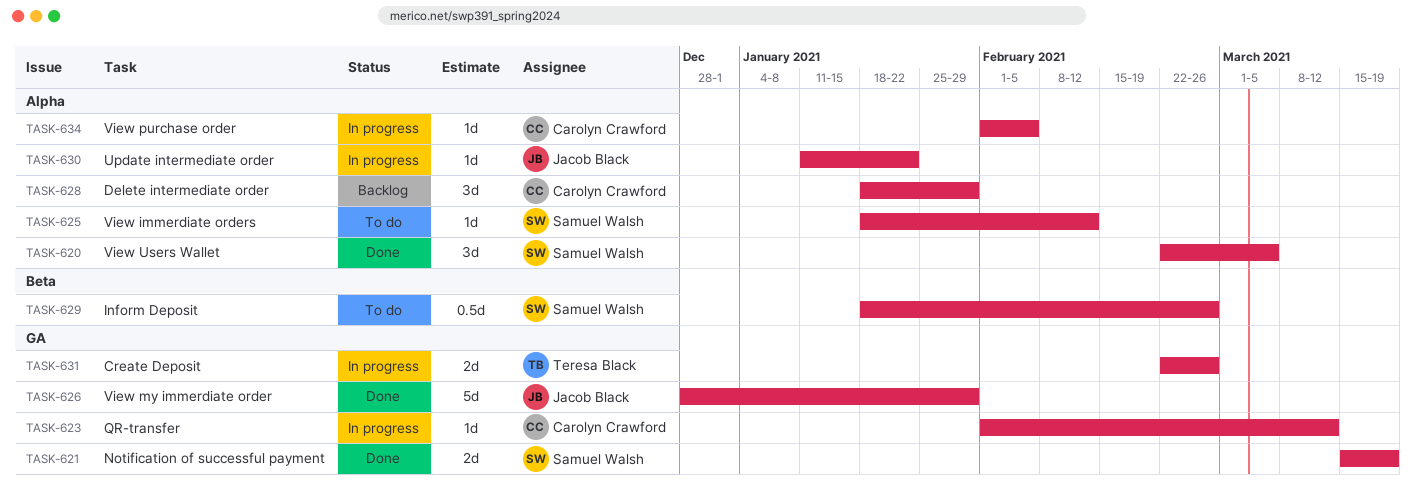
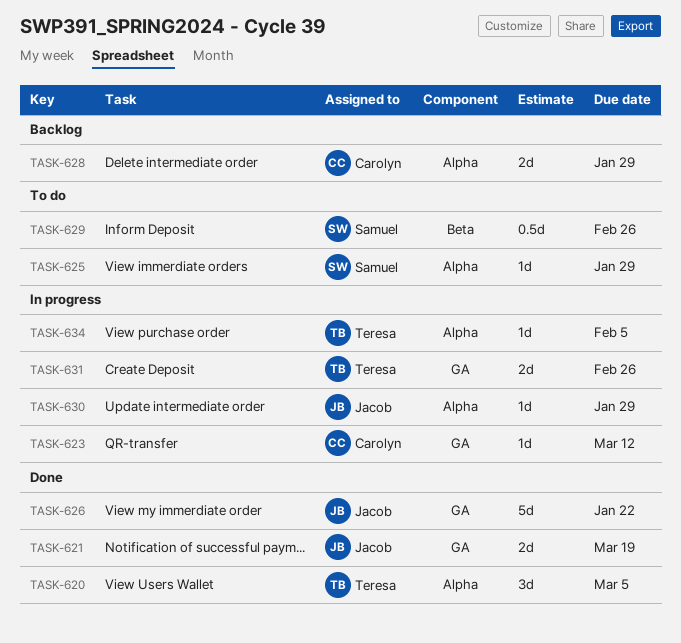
TASK-620, owner: Samuel Walsh -> Teresa Black
TASK-621, owner: Samuel Walsh -> Jacob Black
TASK-625, due: Feb 12 -> Jan 29
TASK-626, due: Jan 29 -> Jan 22
TASK-628, estimate: 3d -> 2d
TASK-630, due: Jan 22 -> Jan 29
TASK-634, owner: Carolyn Crawford -> Teresa Black

